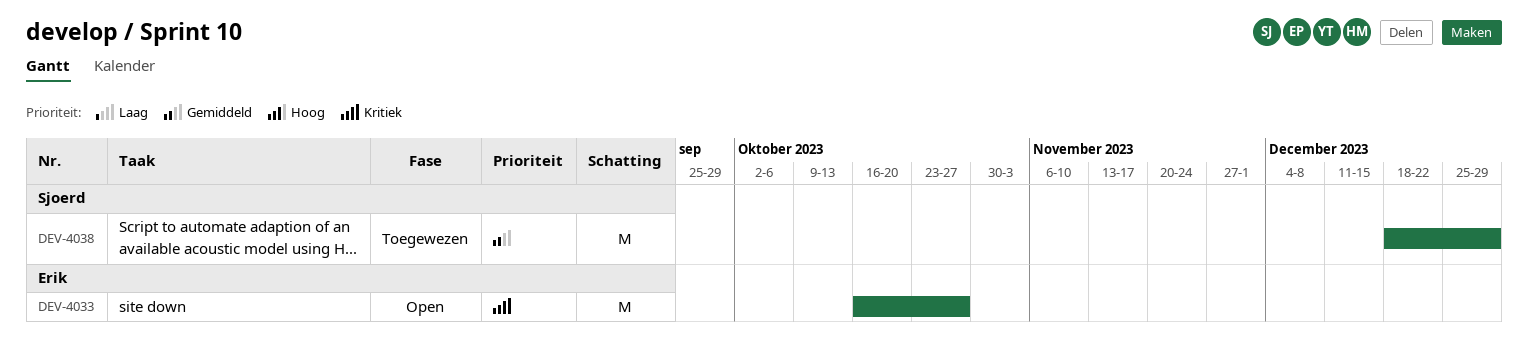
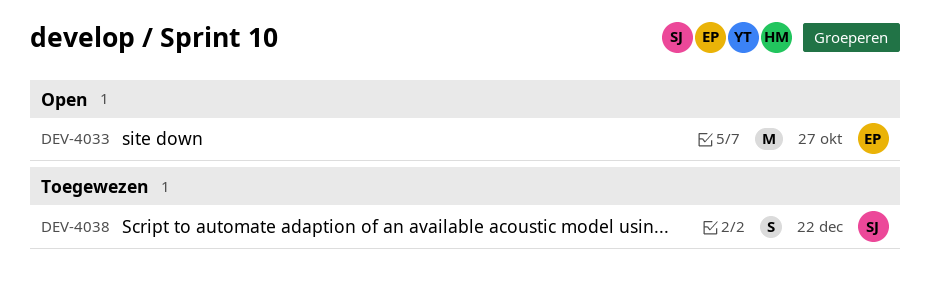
DEV-4038, estimate: M -> S
DEV-4038, due: Dec 29 -> Dec 22

